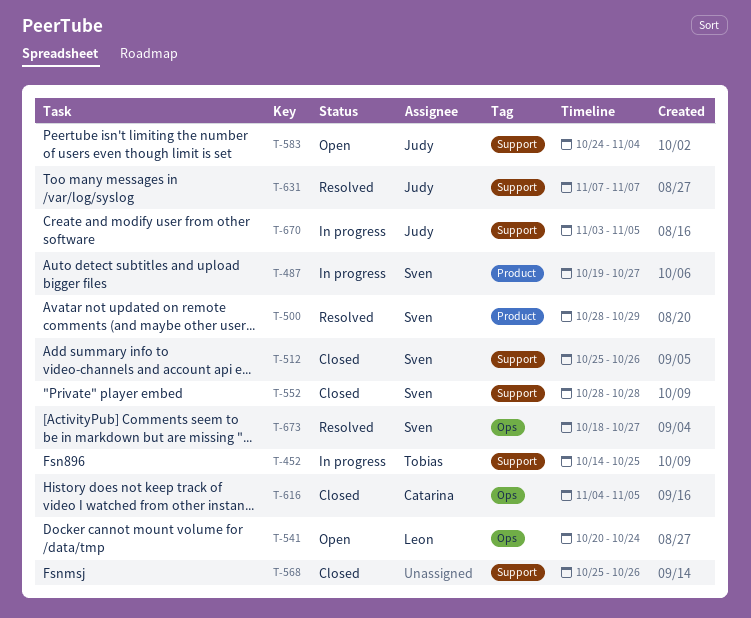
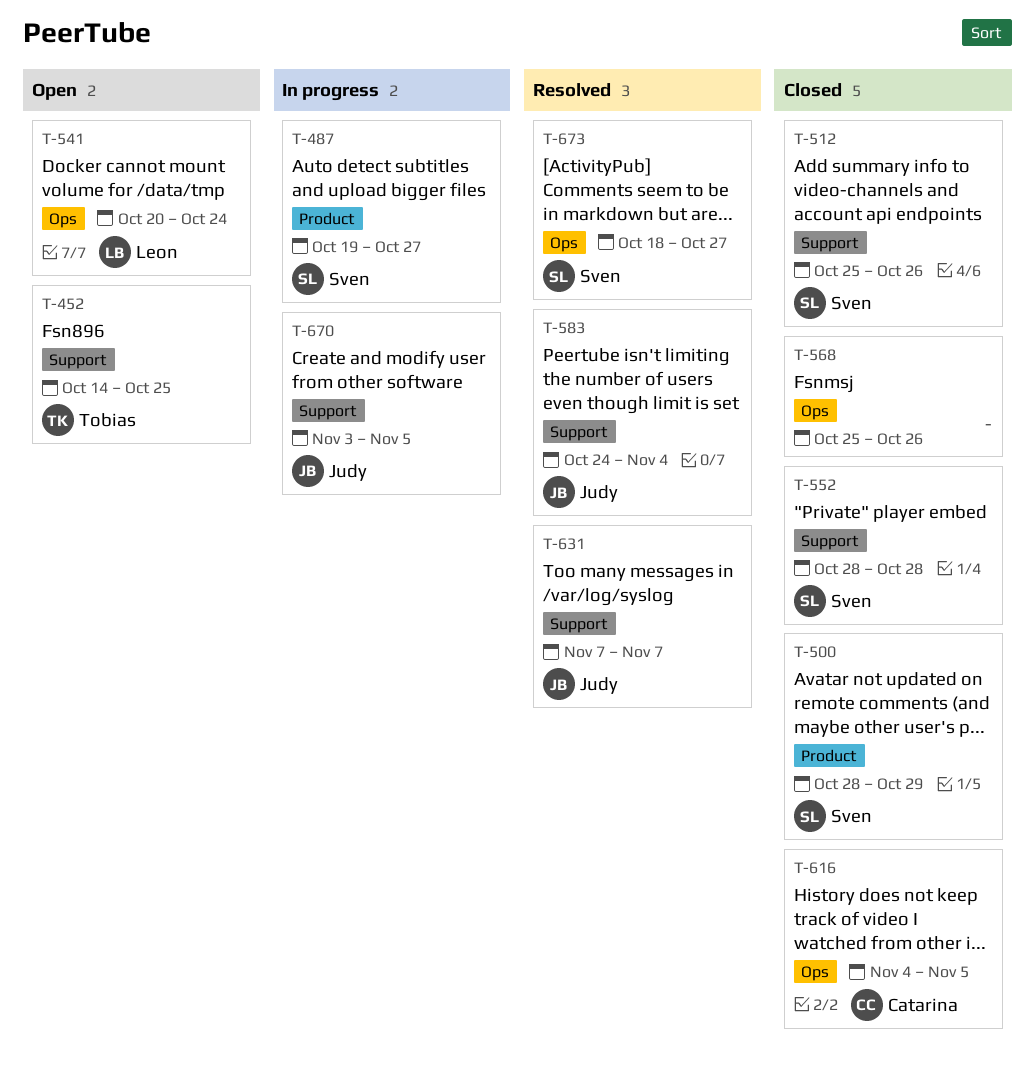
T-452, status: In progress -> Open
T-500, status: Resolved -> Closed
T-568, label: Support -> Ops
T-583, status: Open -> Resolved

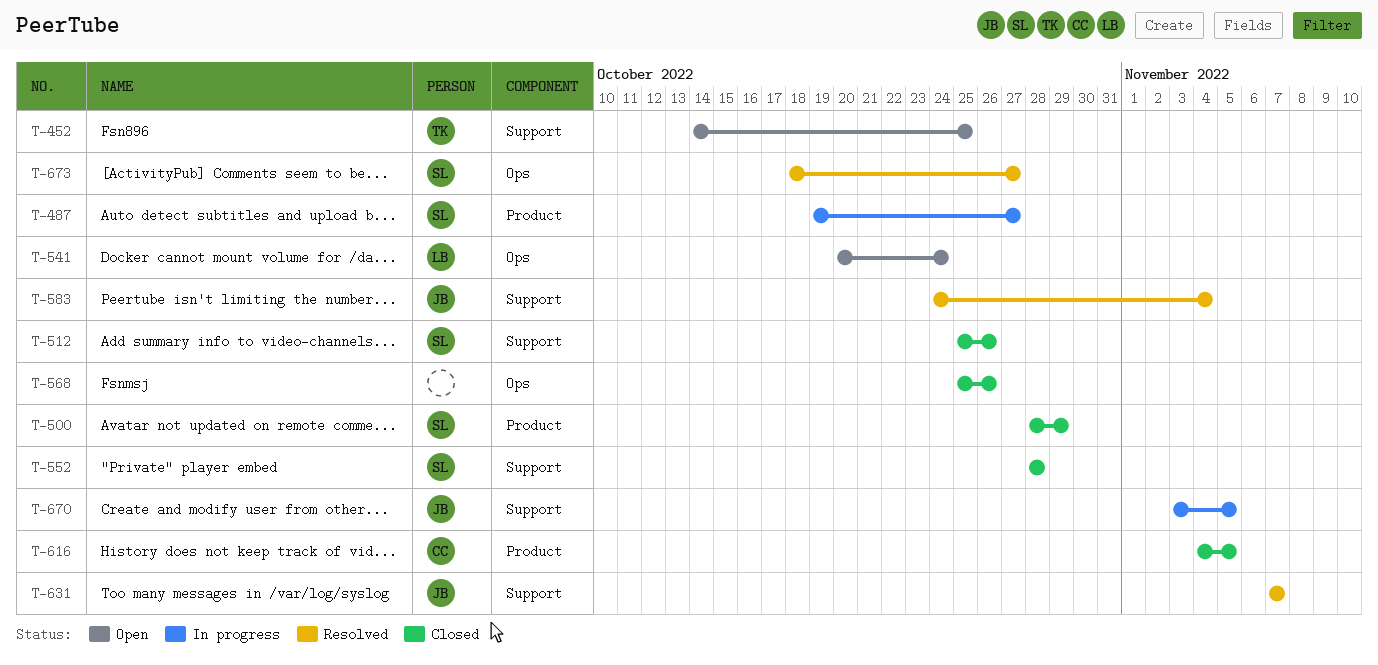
T-616, label: Ops -> Product

